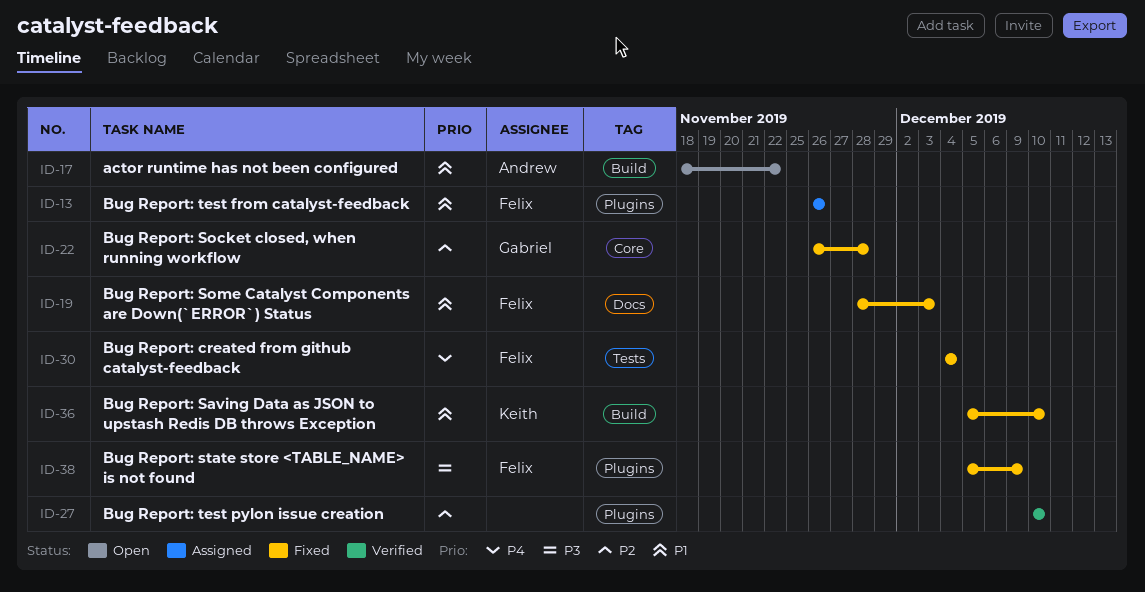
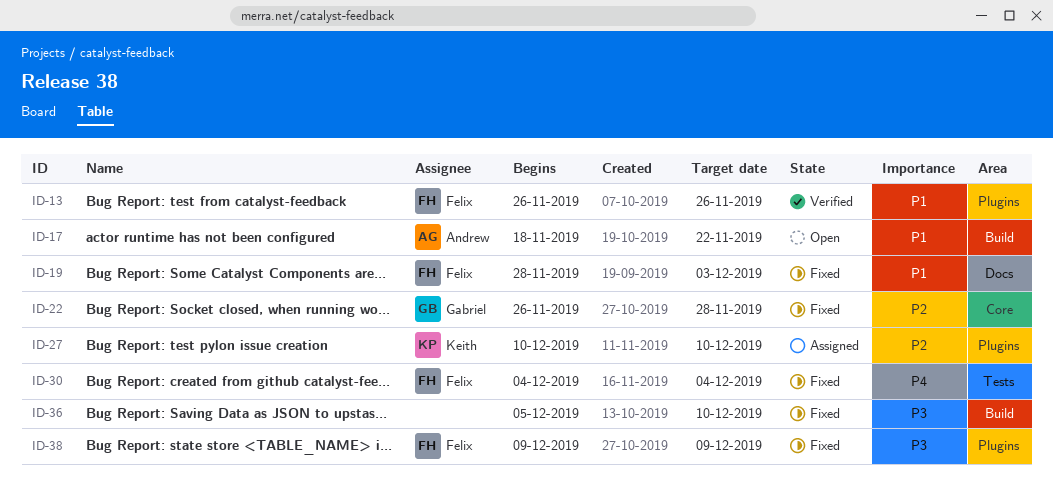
ID-13, status: Assigned -> Verified
ID-27, status: Verified -> Assigned
ID-27, owner: none -> Keith
ID-36, owner: Keith -> none
ID-36, priority: P1 -> P3
ID-38, start: Dec 5 -> Dec 9

